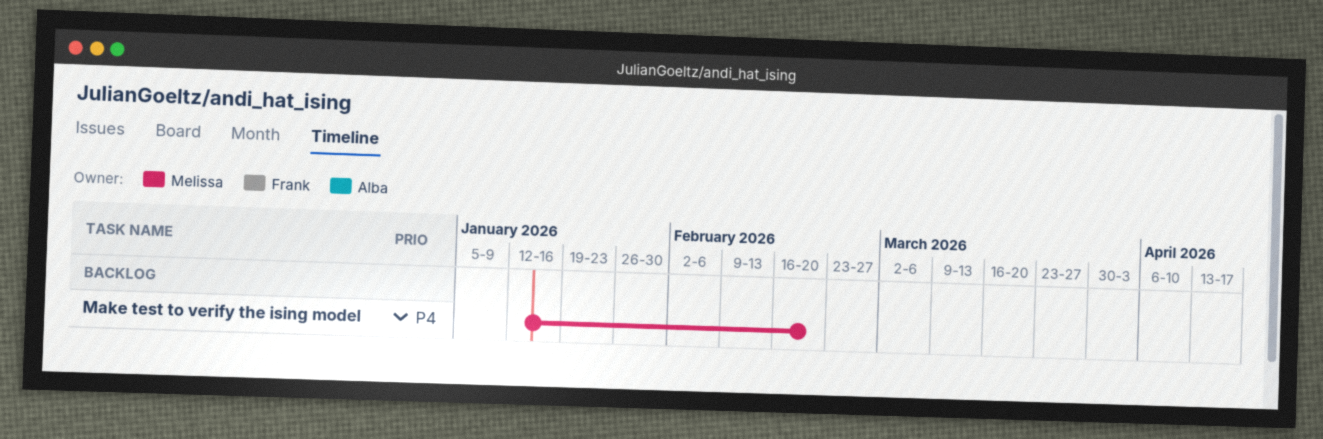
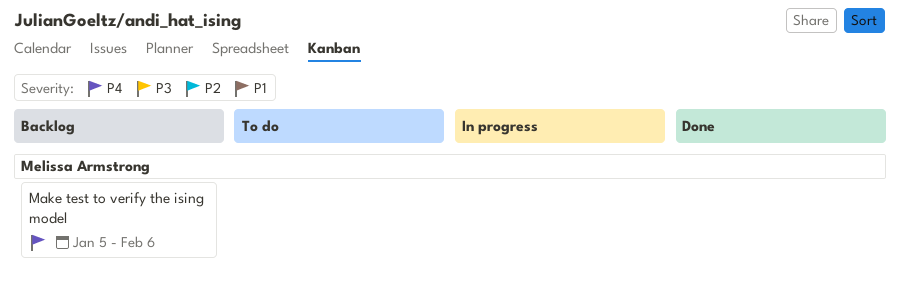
Make test to verify the ising model, start: Jan 12 -> Jan 5
Make test to verify the ising model, due: Feb 20 -> Feb 6

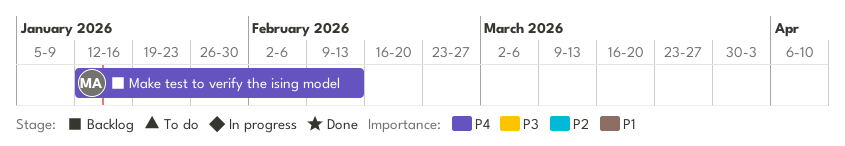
Make test to verify the ising model, start: Jan 5 -> Jan 12
Make test to verify the ising model, due: Feb 6 -> Feb 13

